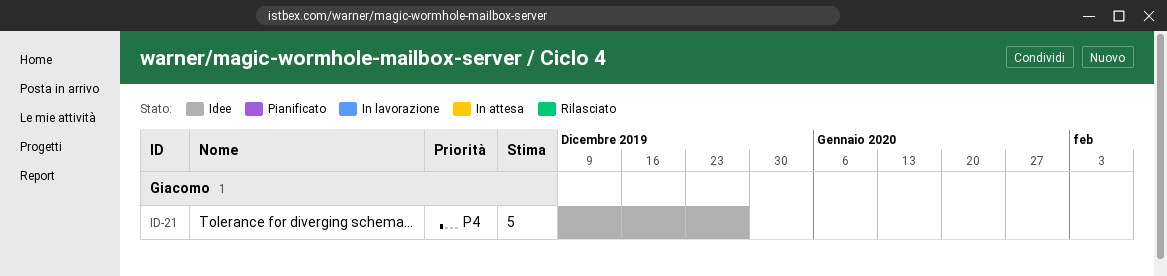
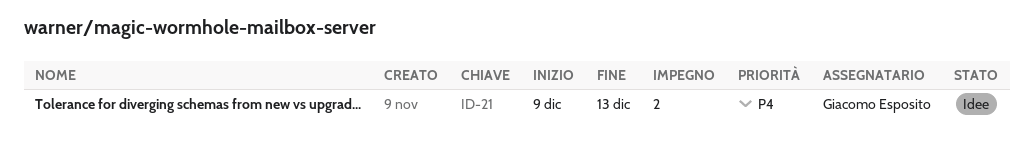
ID-21, estimate: 5 -> 2
ID-21, due: Dec 27 -> Dec 13

